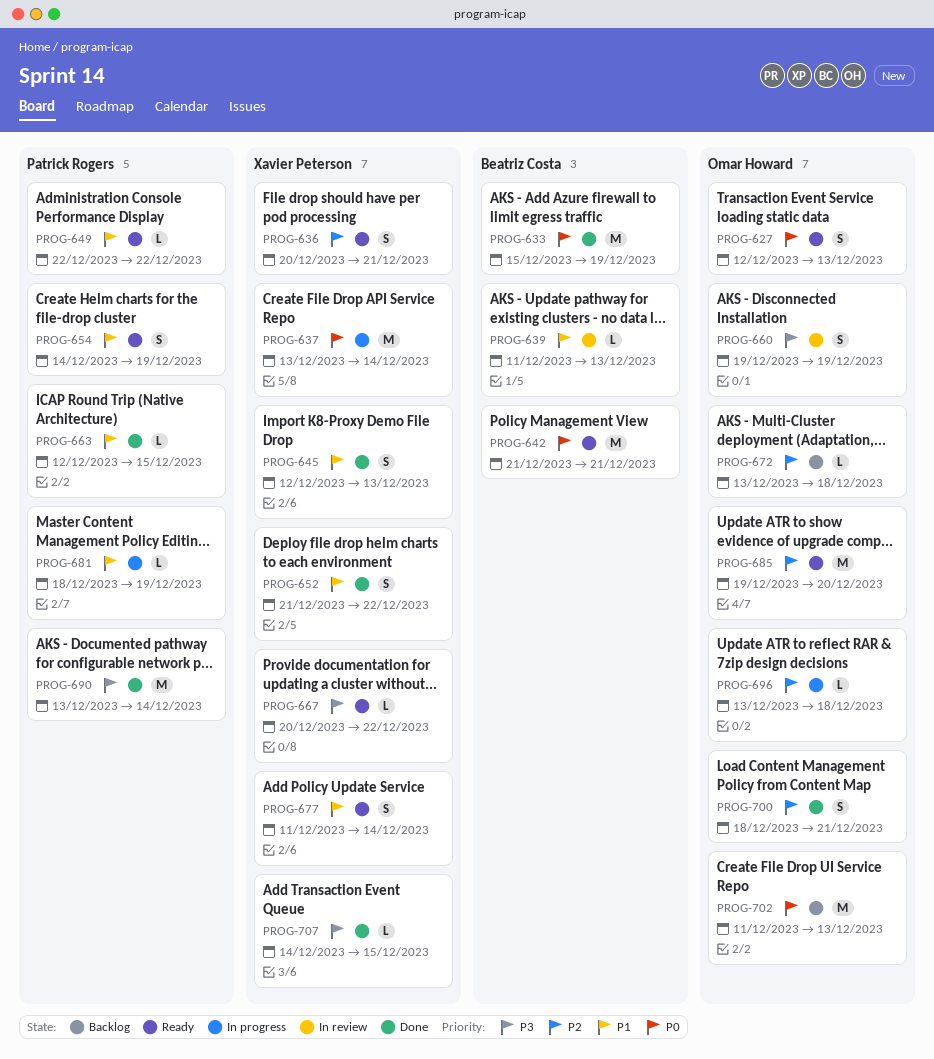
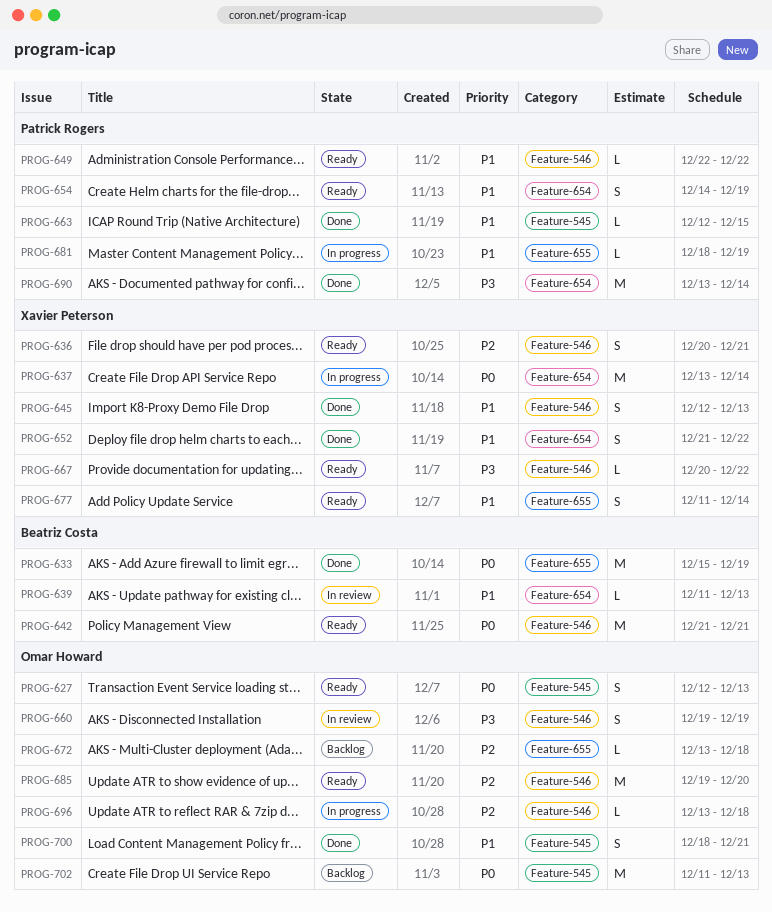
PROG-700, priority: P2 -> P1
PROG-707: present -> none

